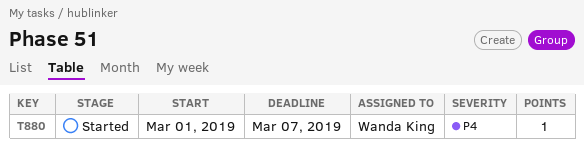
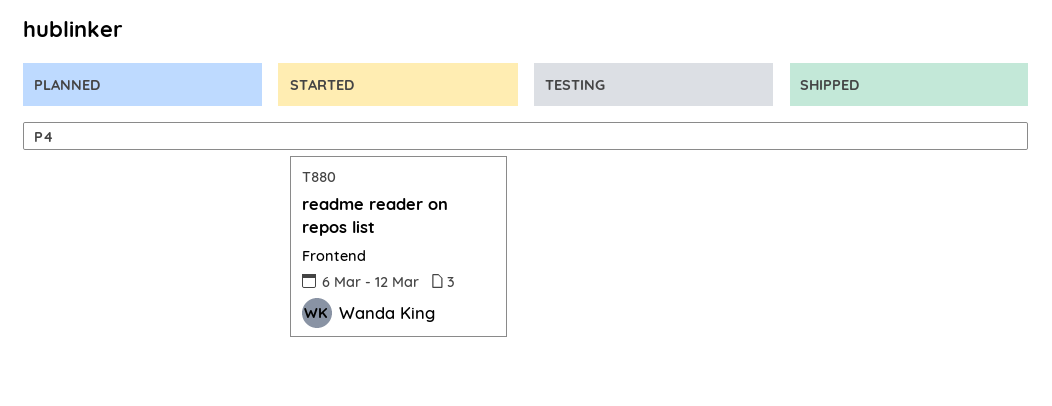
T880, start: Mar 1 -> Mar 6
T880, due: Mar 7 -> Mar 12

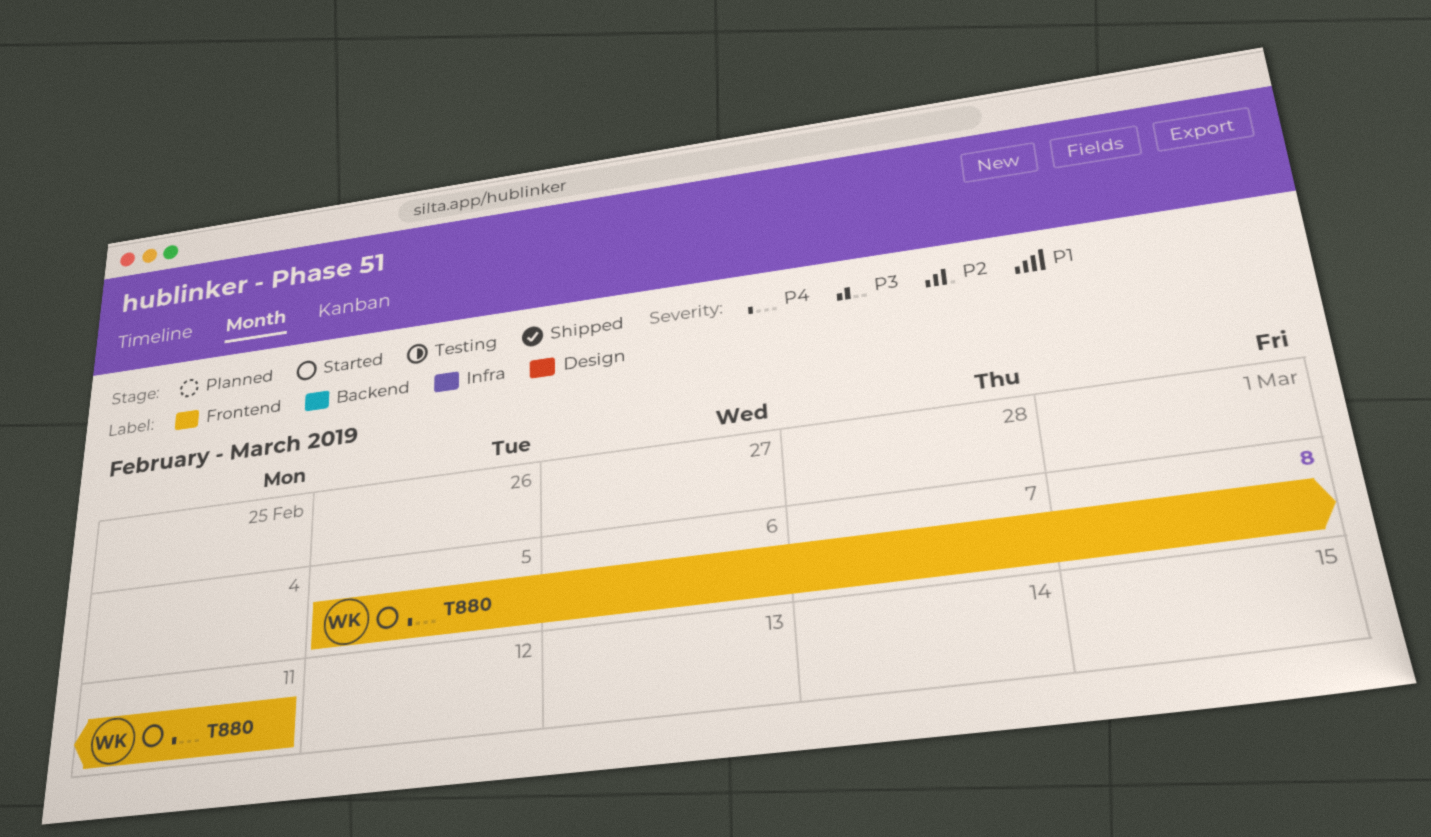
T880, start: Mar 6 -> Mar 5
T880, due: Mar 12 -> Mar 11

